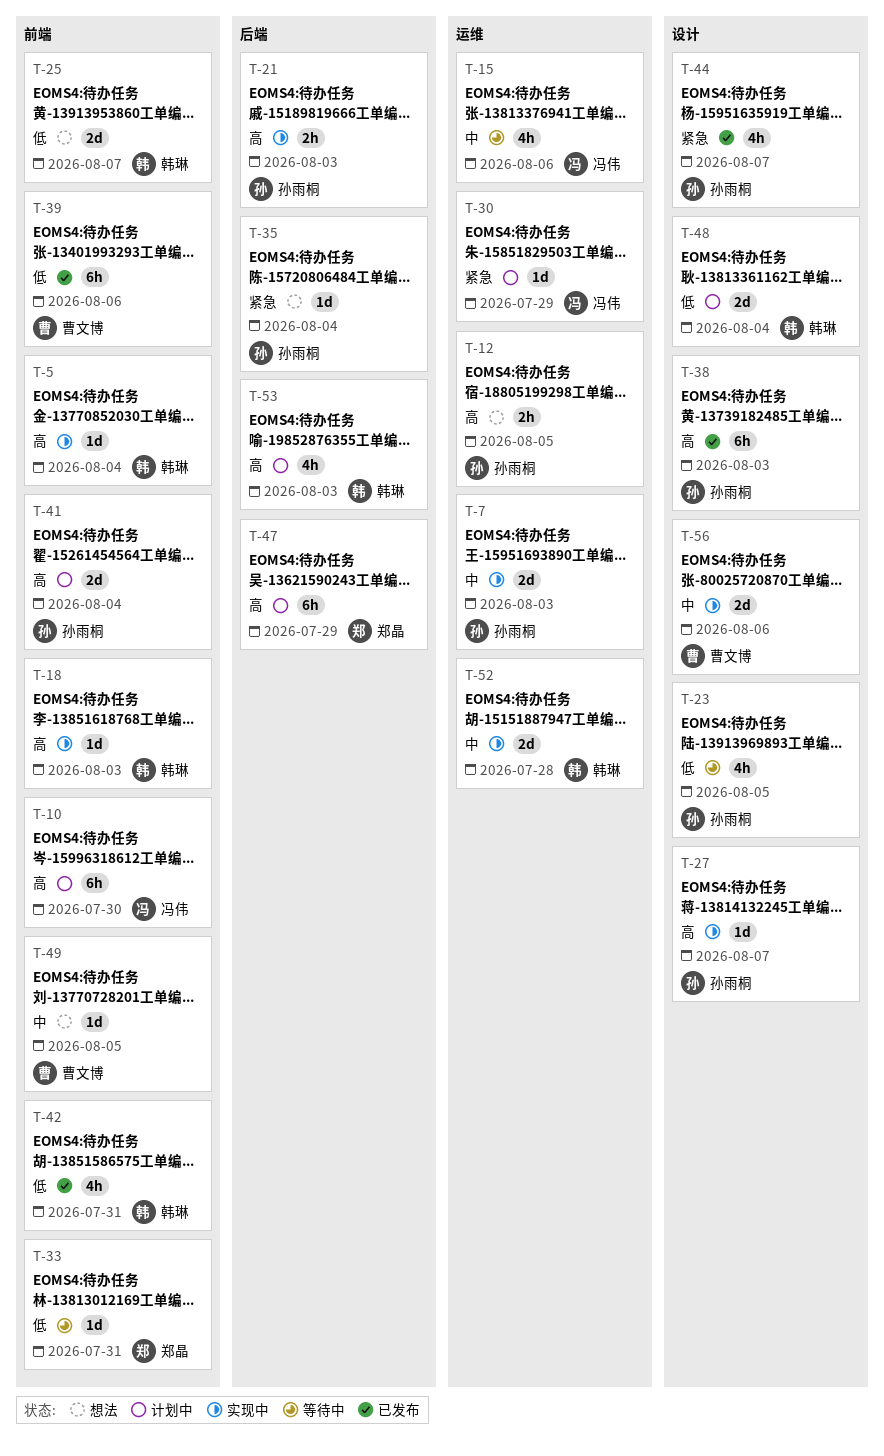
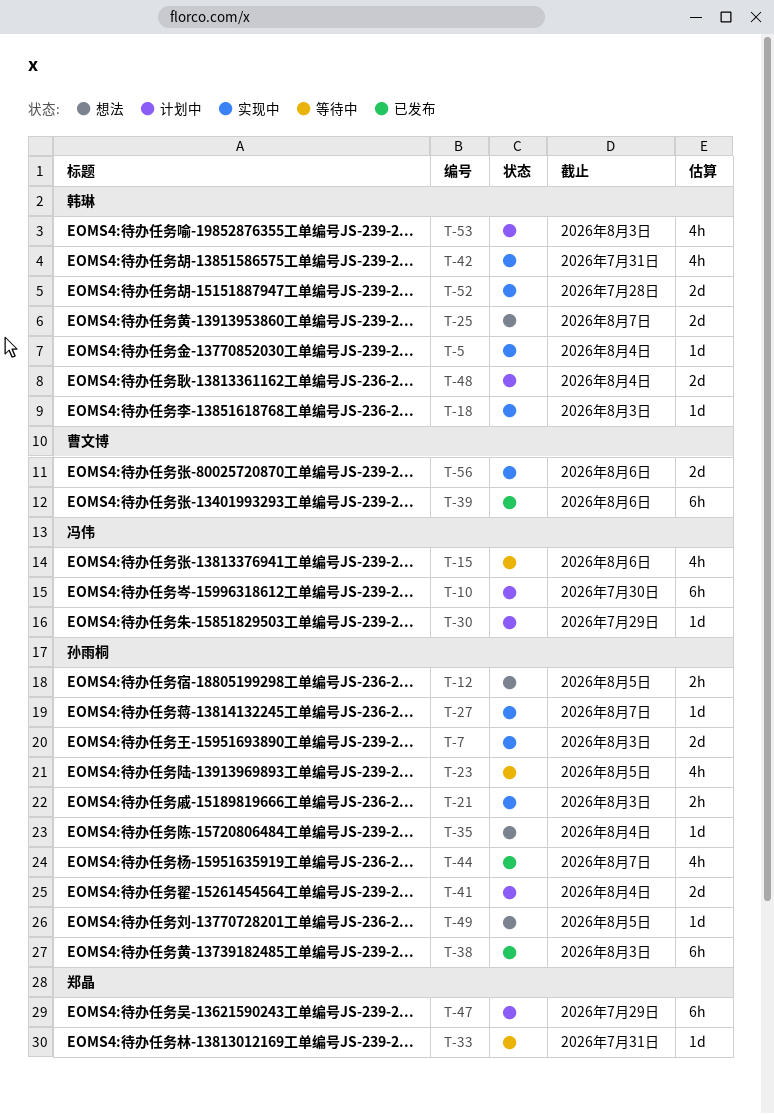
T-42, status: 已发布 -> 实现中
T-49, owner: 曹文博 -> 孙雨桐

